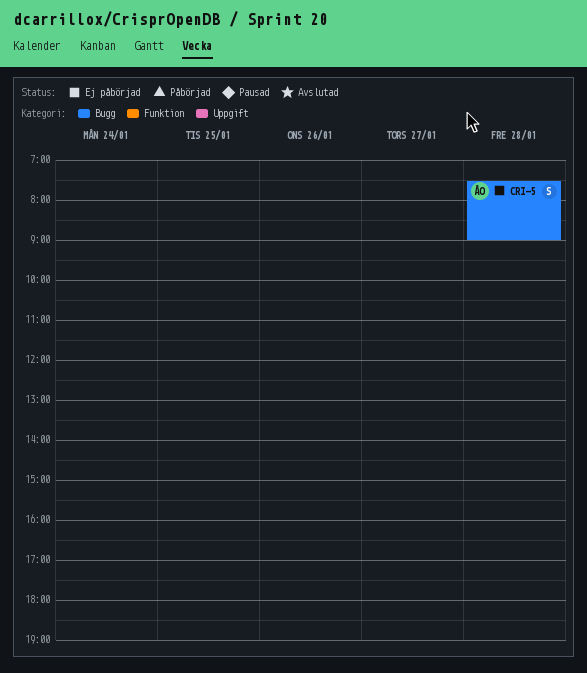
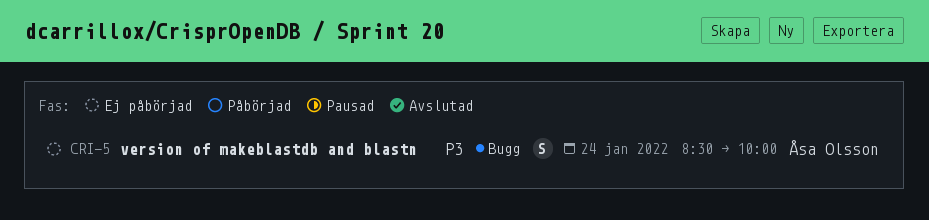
CRI-5, day: Jan 28 -> Jan 24
CRI-5, begins: 07:30 -> 08:30
CRI-5, ends: 09:00 -> 10:00

